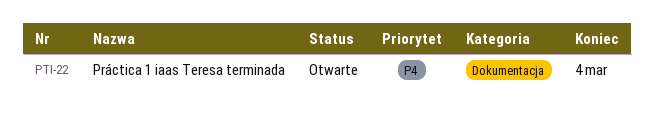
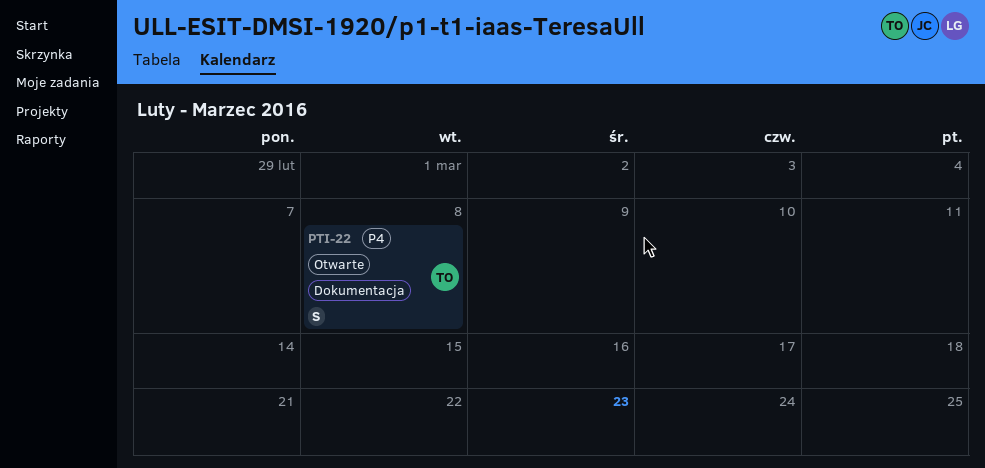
PTI-22, due: Mar 4 -> Mar 8

